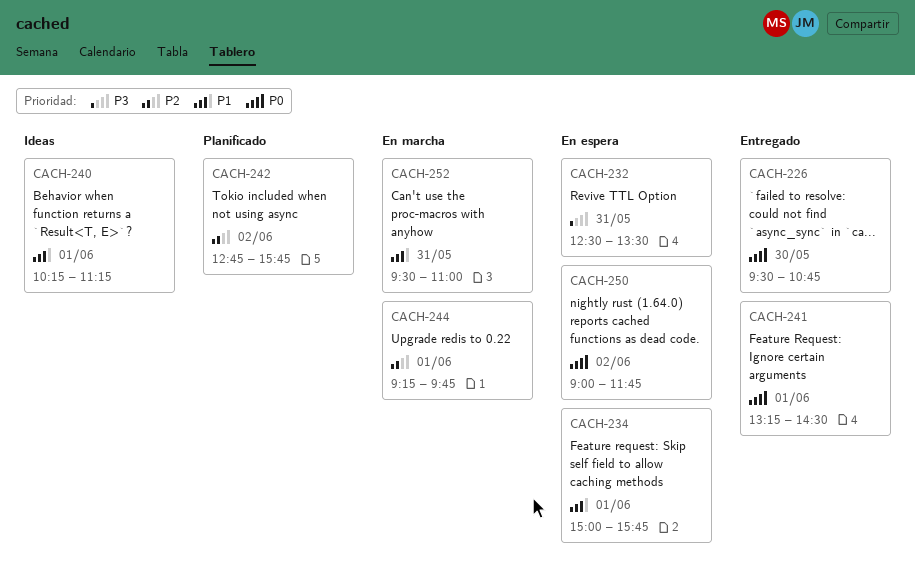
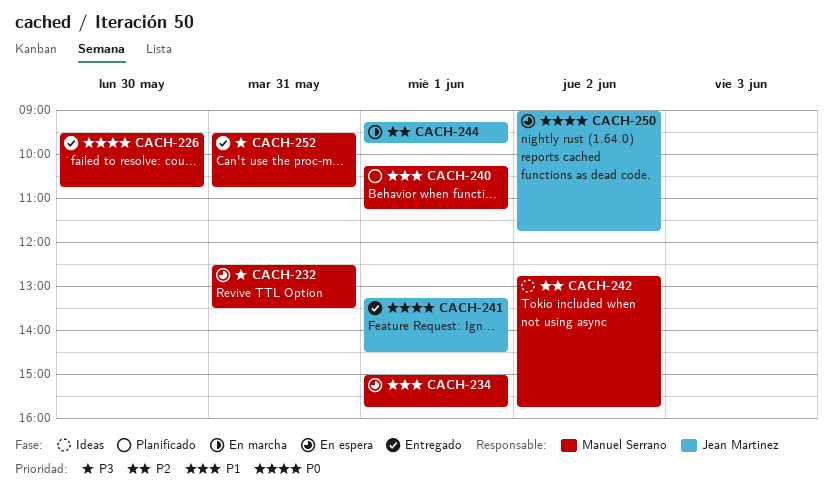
CACH-240, status: Ideas -> Planificado
CACH-242, status: Planificado -> Ideas
CACH-252, status: En marcha -> Entregado
CACH-252, priority: P1 -> P3
CACH-252, ends: 11:00 -> 10:45

